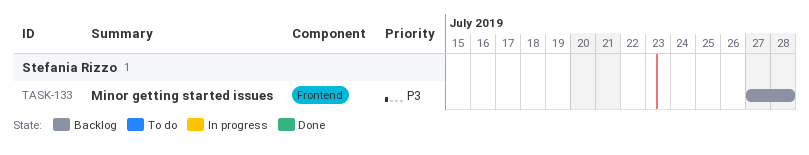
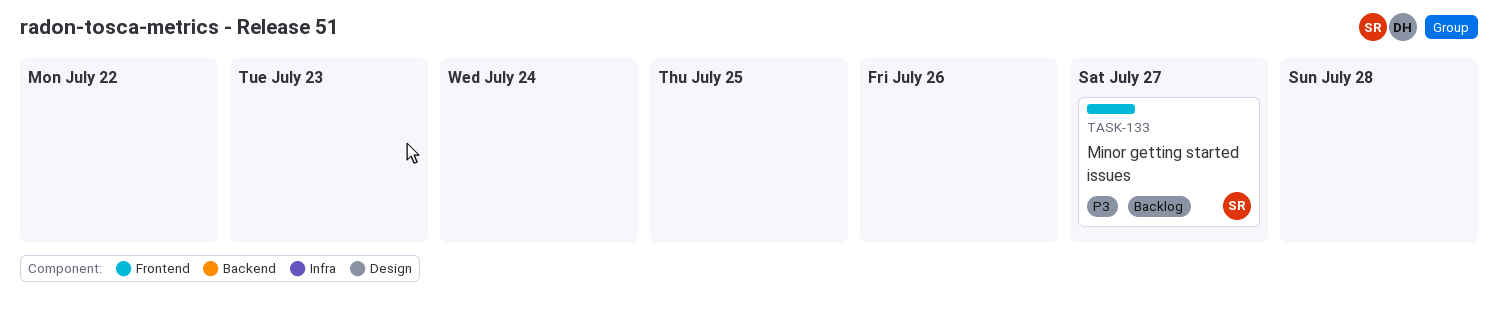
TASK-133, due: Jul 28 -> Jul 27

